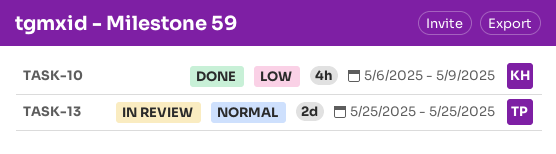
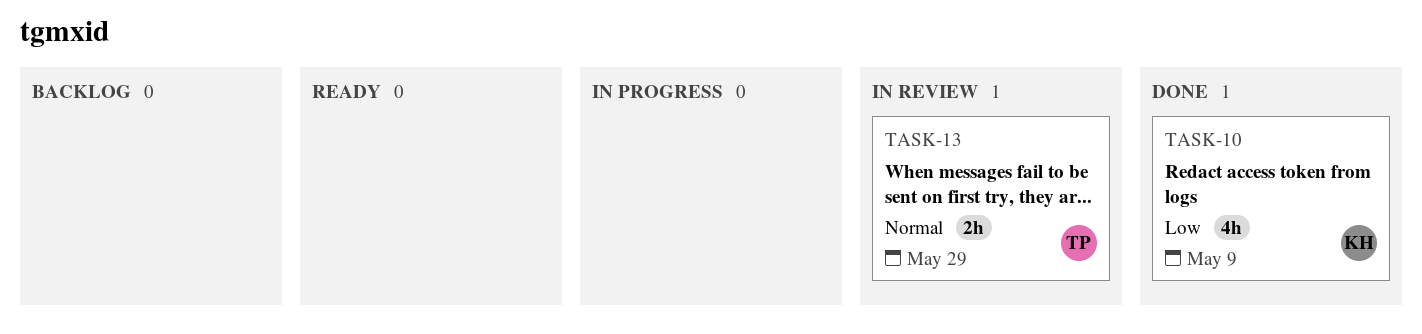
TASK-13, estimate: 2d -> 2h
TASK-13, due: May 25 -> May 29

